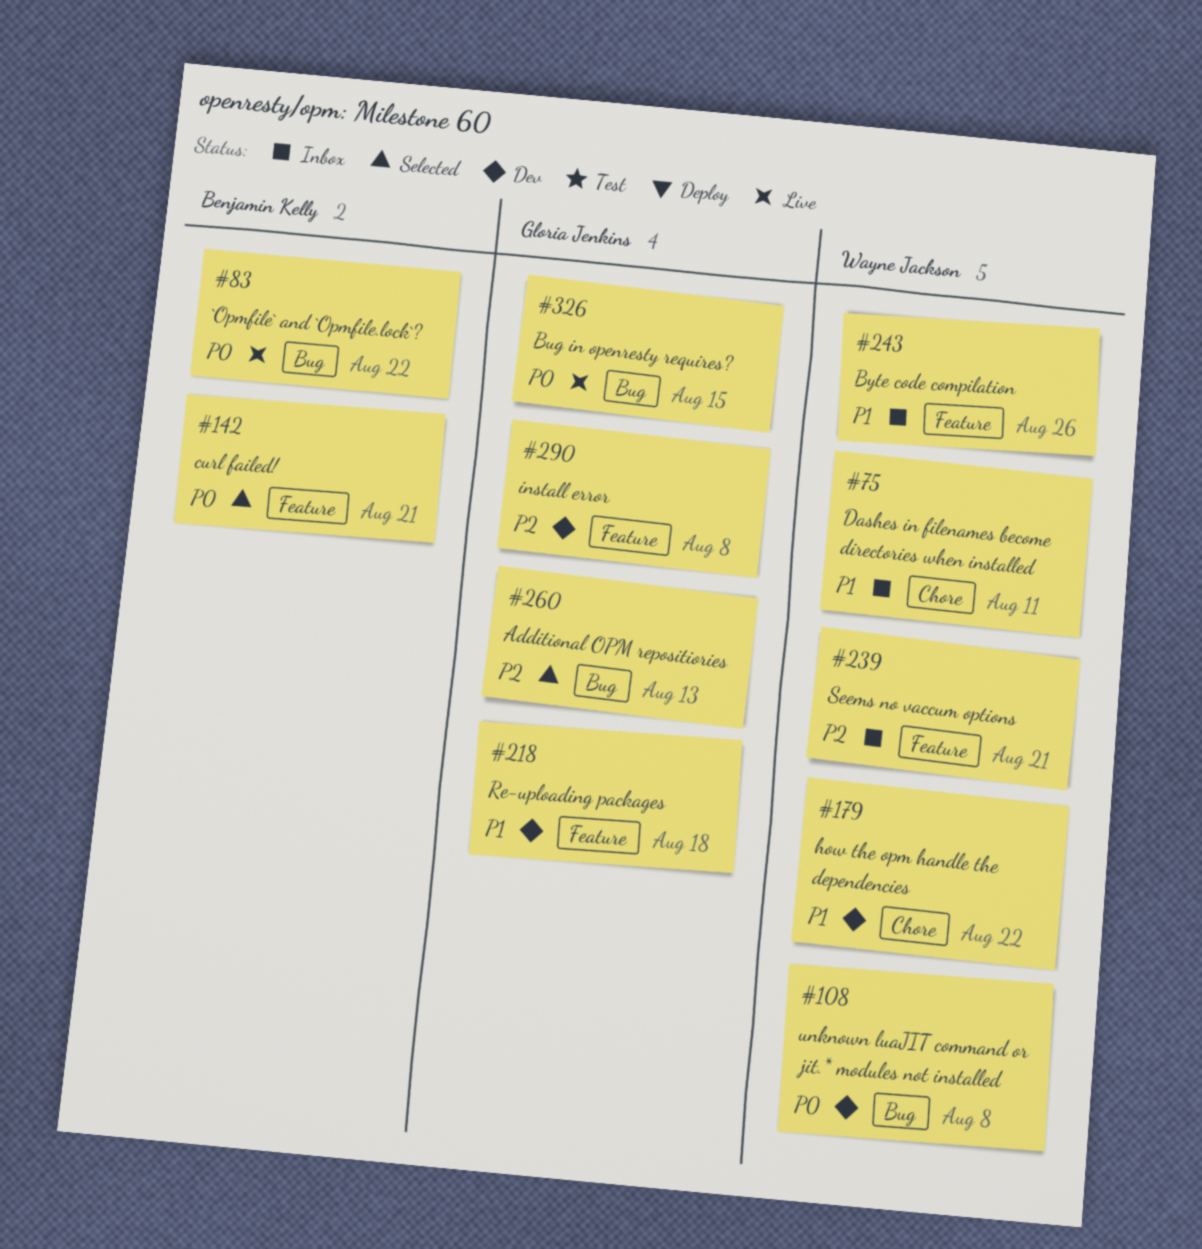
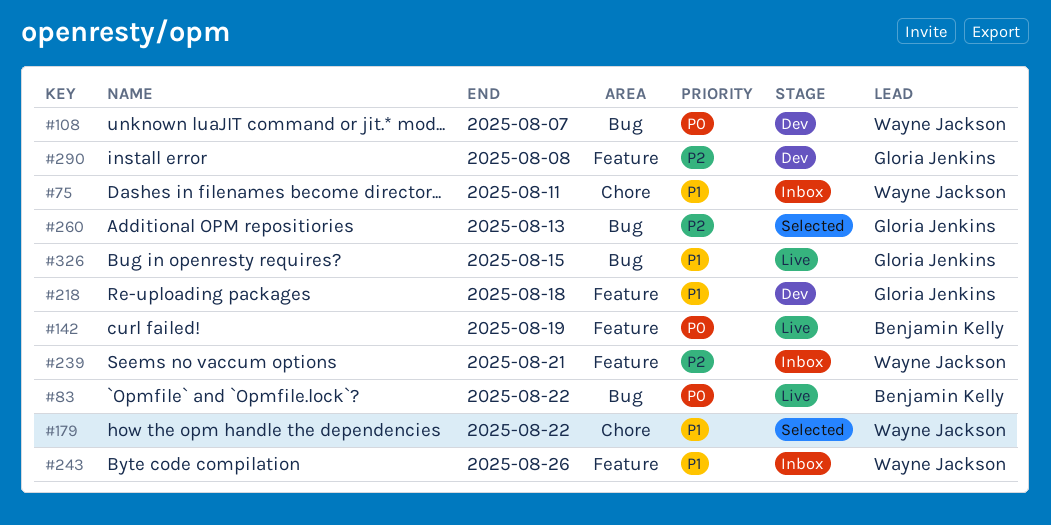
#108, due: Aug 8 -> Aug 7
#142, status: Selected -> Live
#142, due: Aug 21 -> Aug 19
#179, status: Dev -> Selected
#326, priority: P0 -> P1

